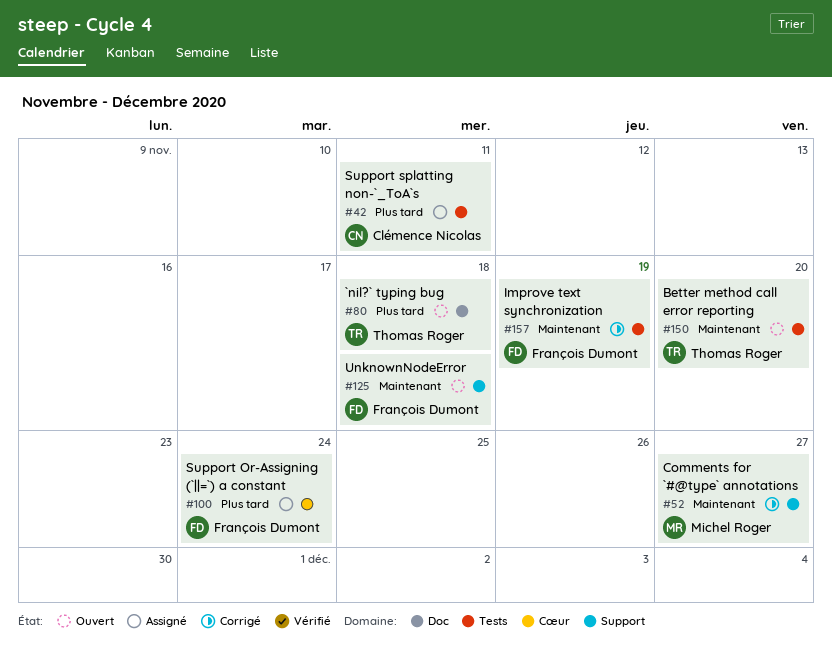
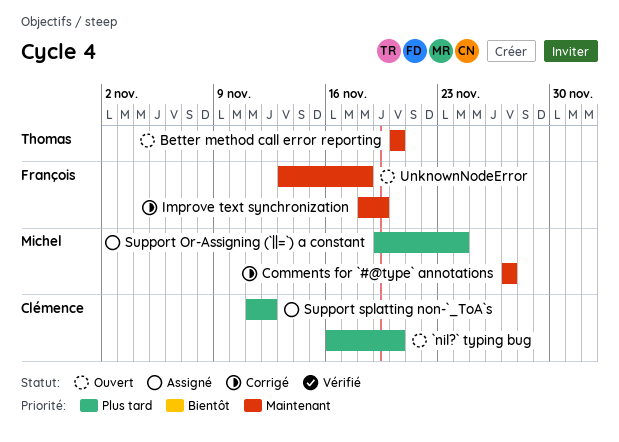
`nil?` typing bug, owner: Thomas Roger -> Clémence Nicolas
`nil?` typing bug, due: Nov 18 -> Nov 20
Support Or-Assigning (`||=`) a constant, owner: François Dumont -> Michel Roger
Support splatting non-`_ToA`s, due: Nov 11 -> Nov 12

